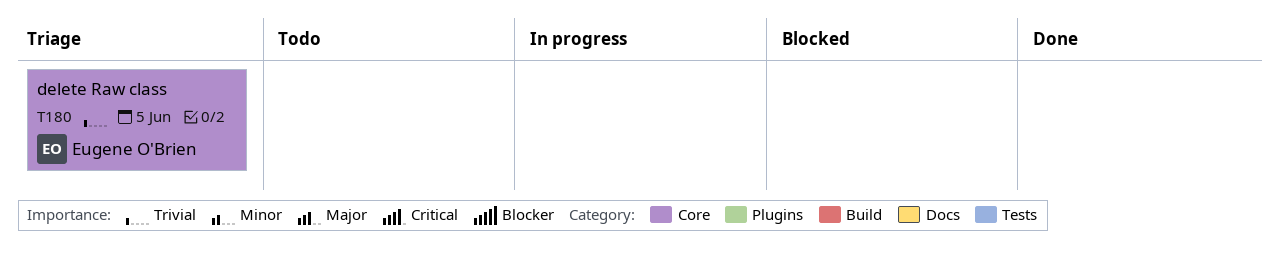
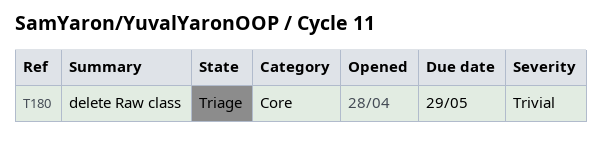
T180, due: Jun 5 -> May 29

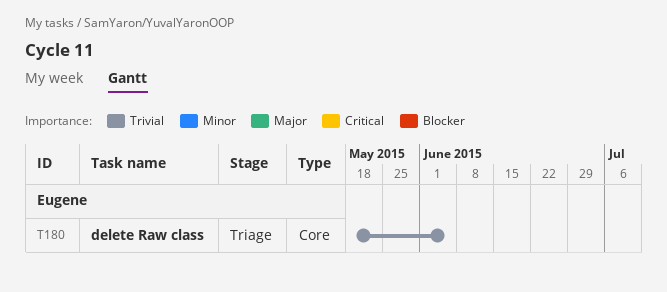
T180, due: May 29 -> Jun 5

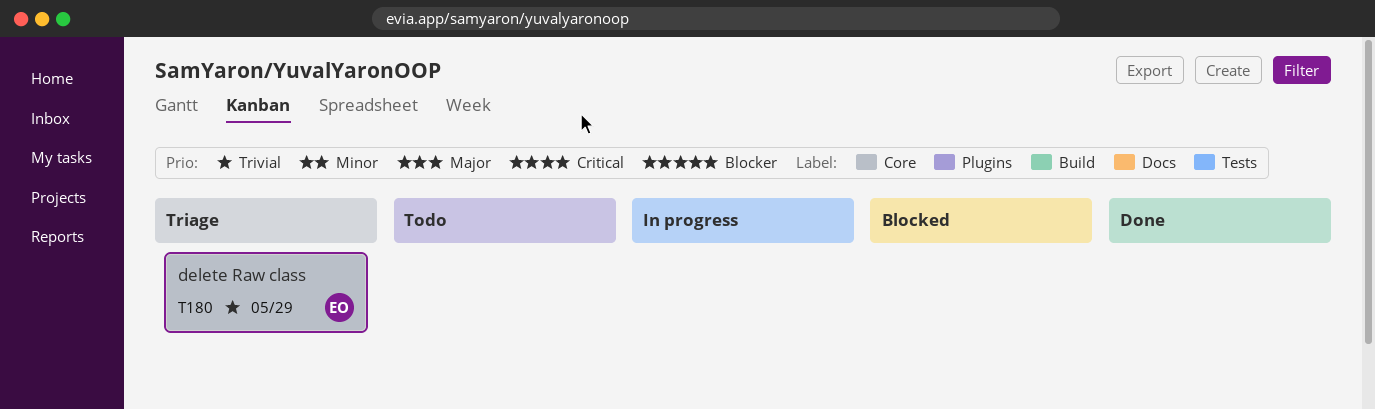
T180, due: Jun 5 -> May 29

